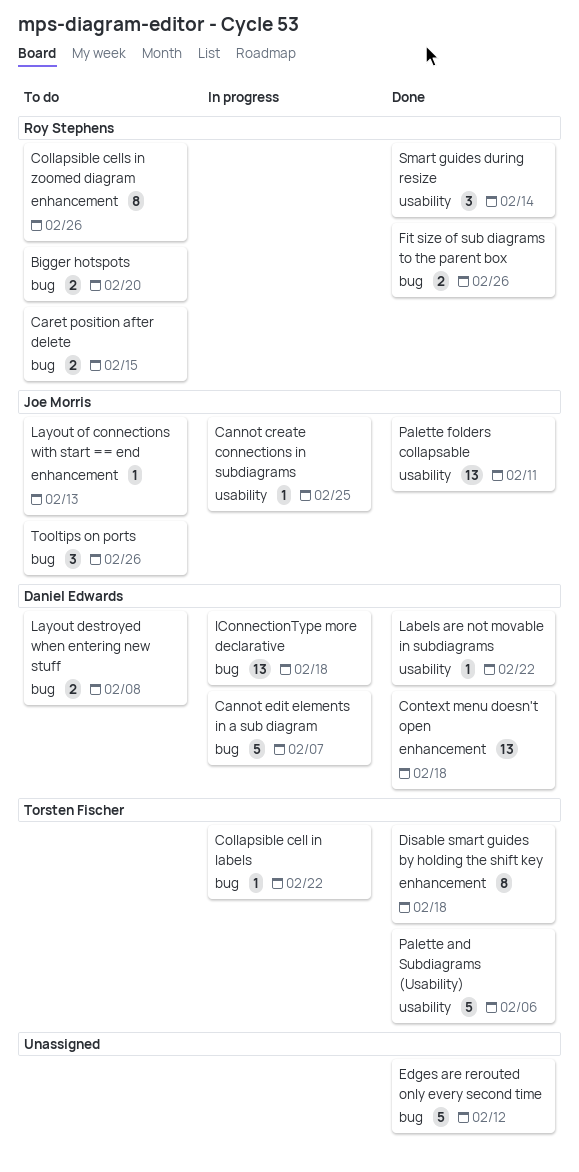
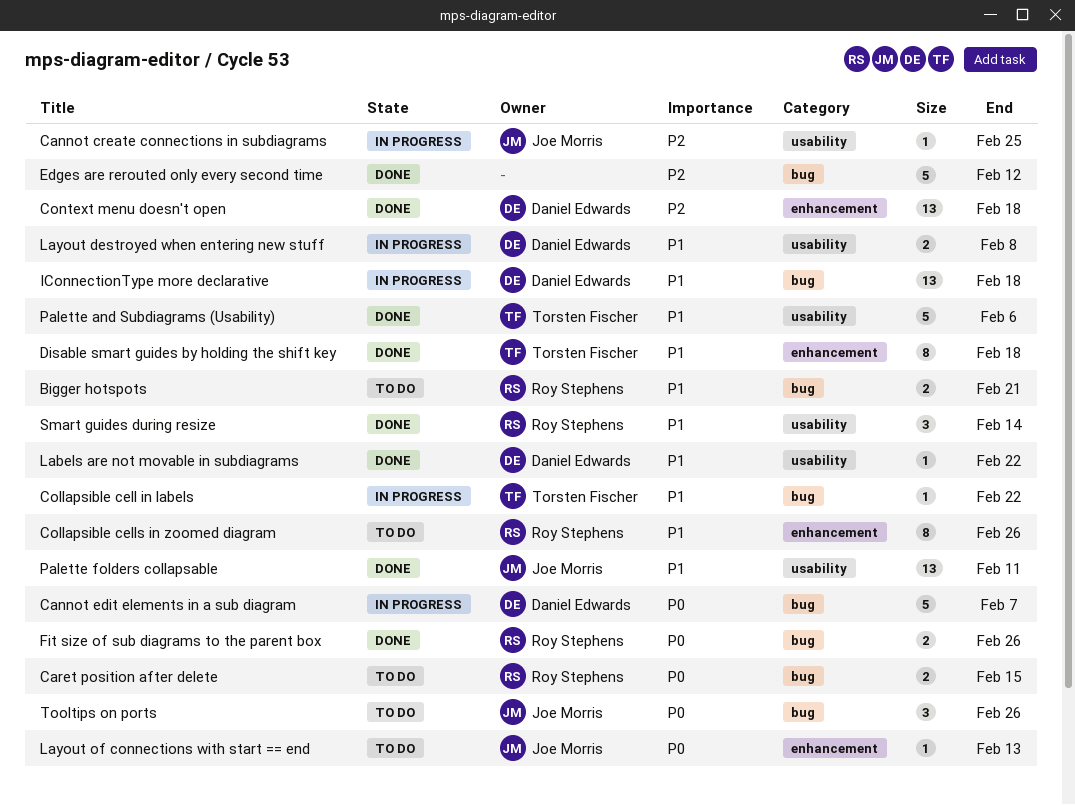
Bigger hotspots, due: Feb 20 -> Feb 21
Layout destroyed when entering new stuff, status: To do -> In progress
Layout destroyed when entering new stuff, label: bug -> usability

